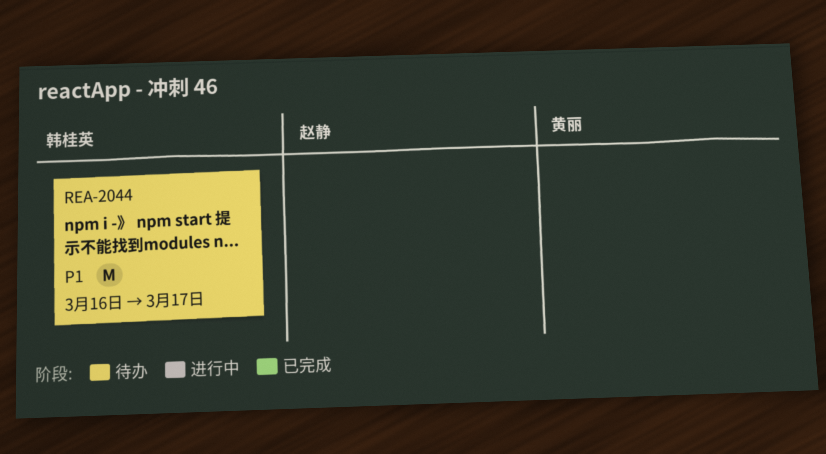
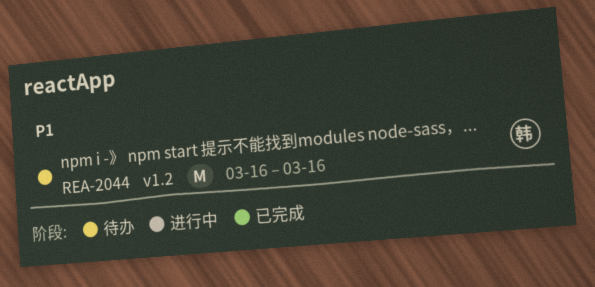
REA-2044, due: Mar 17 -> Mar 16

